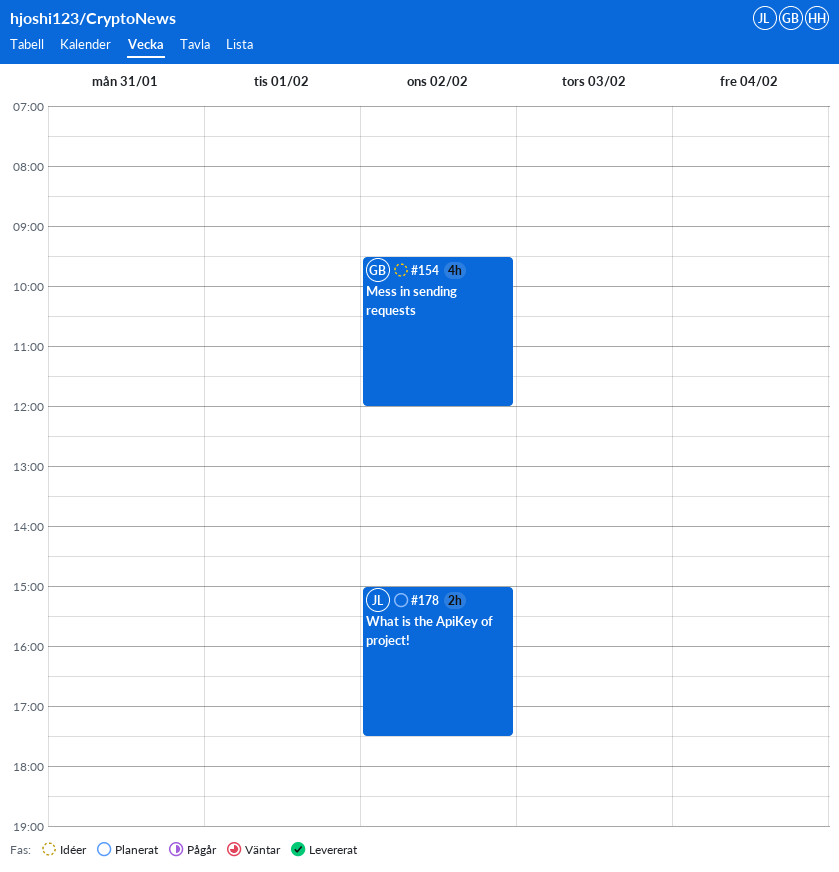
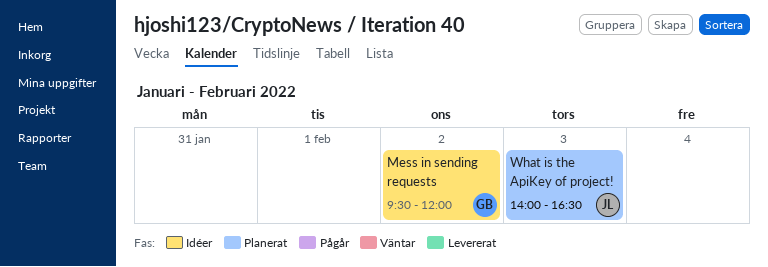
What is the ApiKey of project!, day: Feb 2 -> Feb 3
What is the ApiKey of project!, begins: 15:00 -> 14:00
What is the ApiKey of project!, ends: 17:30 -> 16:30

